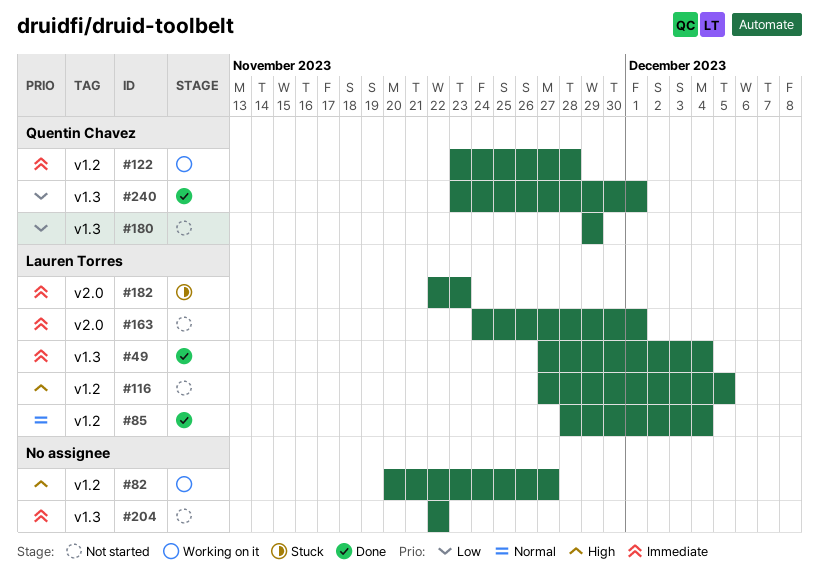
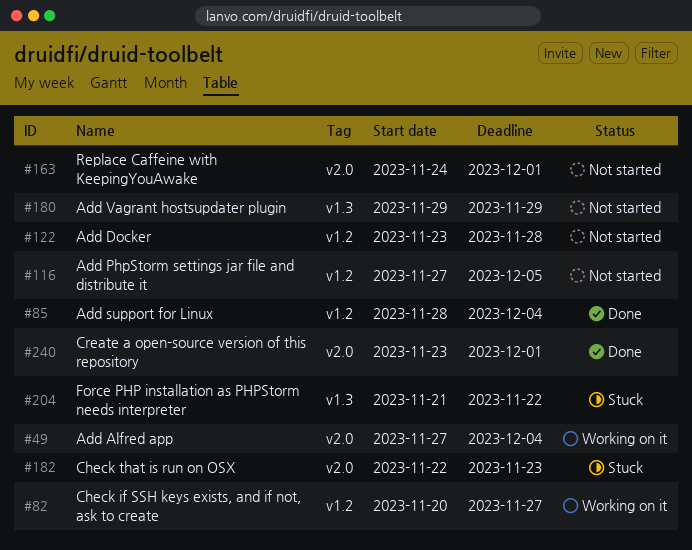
#49, status: Done -> Working on it
#49, label: v1.3 -> v2.0
#122, status: Working on it -> Not started
#204, status: Not started -> Stuck
#204, start: Nov 22 -> Nov 21
#240, label: v1.3 -> v2.0

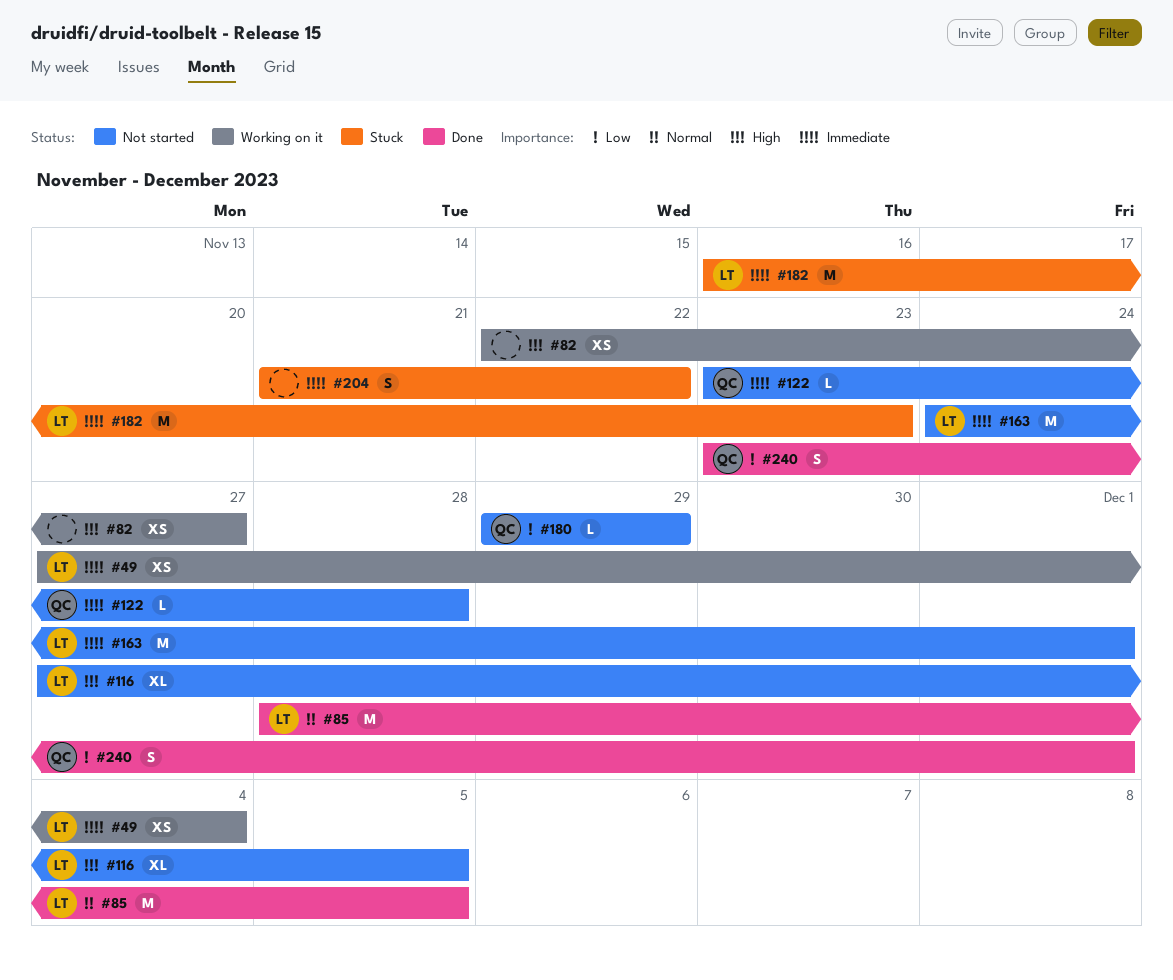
#82, start: Nov 20 -> Nov 22
#85, due: Dec 4 -> Dec 5
#182, start: Nov 22 -> Nov 16

